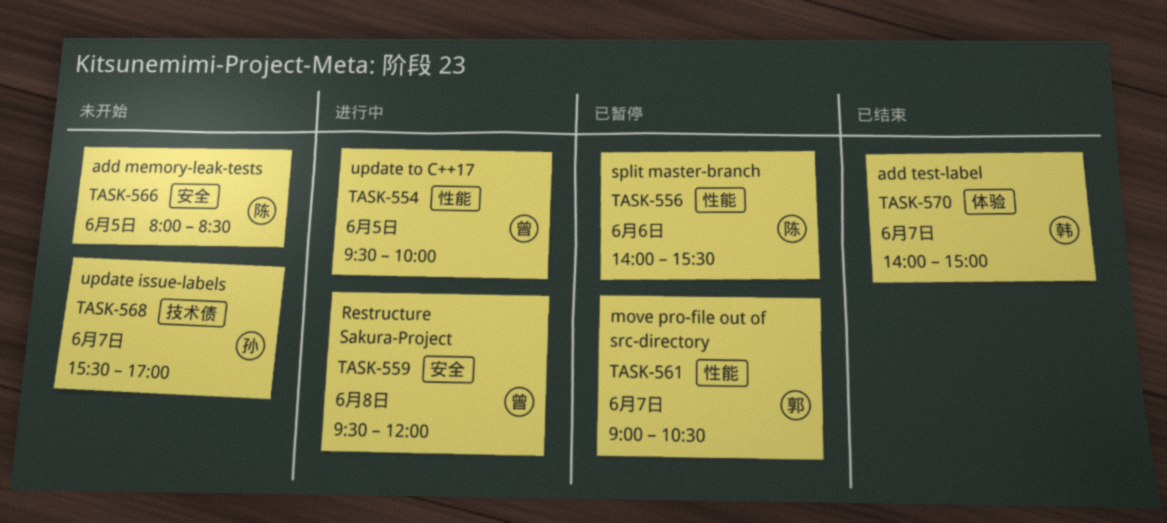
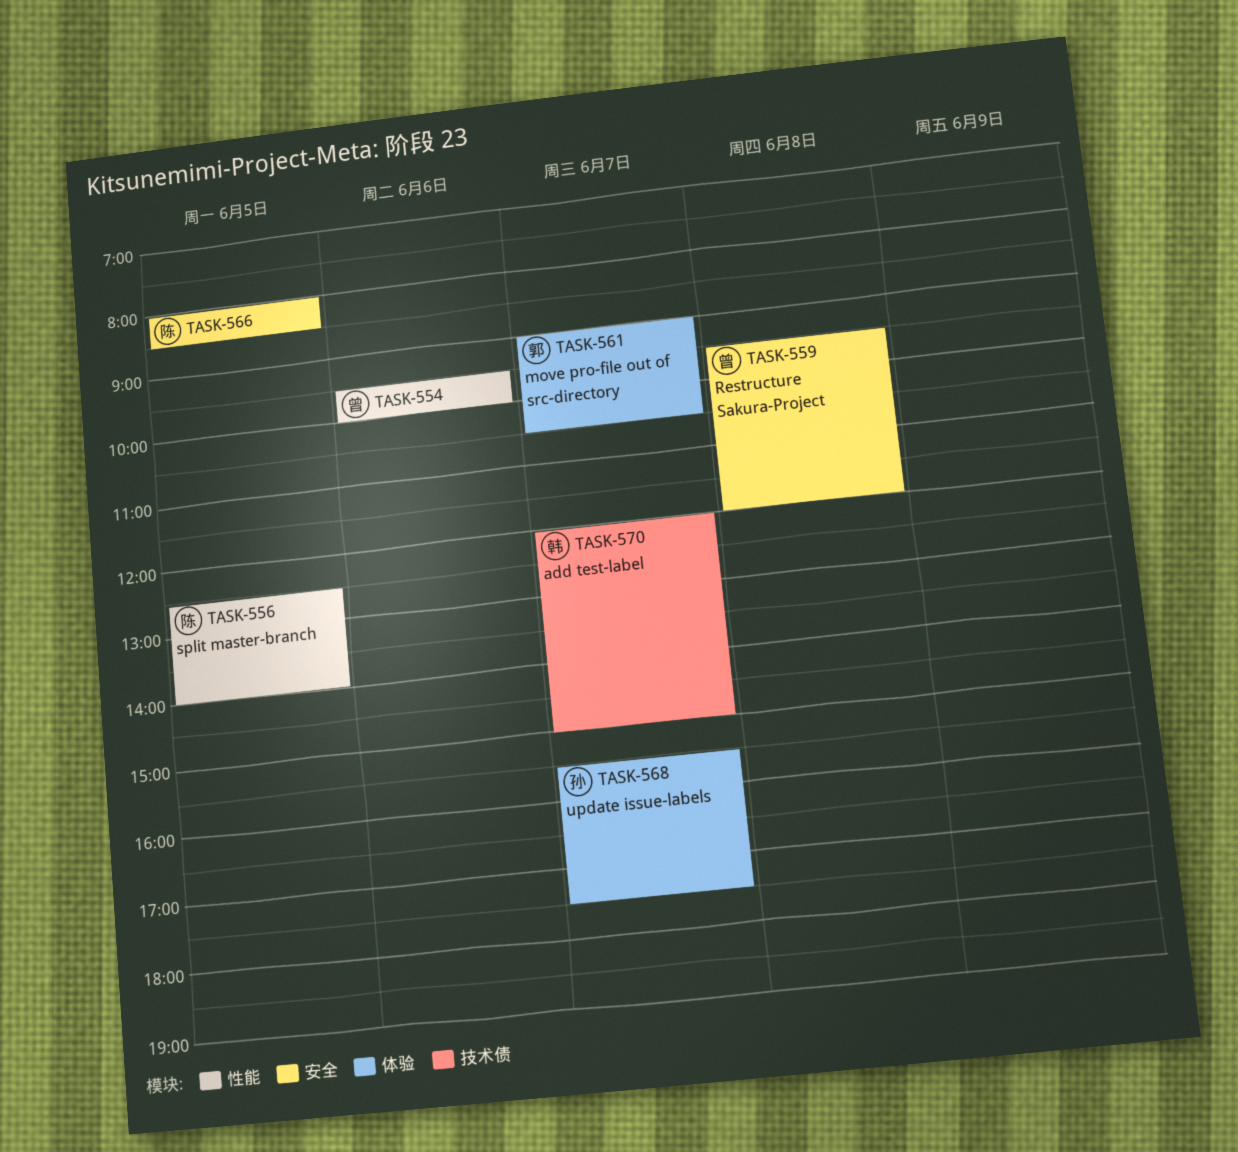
TASK-554, day: Jun 5 -> Jun 6
TASK-556, day: Jun 6 -> Jun 5
TASK-556, begins: 14:00 -> 12:30
TASK-556, ends: 15:30 -> 14:00
TASK-561, label: 性能 -> 体验
TASK-568, label: 技术债 -> 体验
TASK-568, ends: 17:00 -> 17:30
TASK-570, label: 体验 -> 技术债
TASK-570, begins: 14:00 -> 12:00

